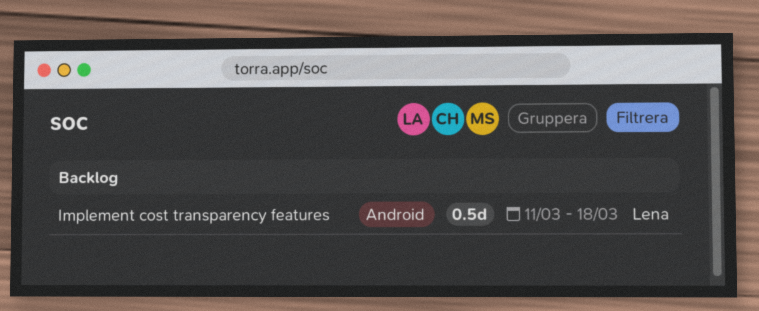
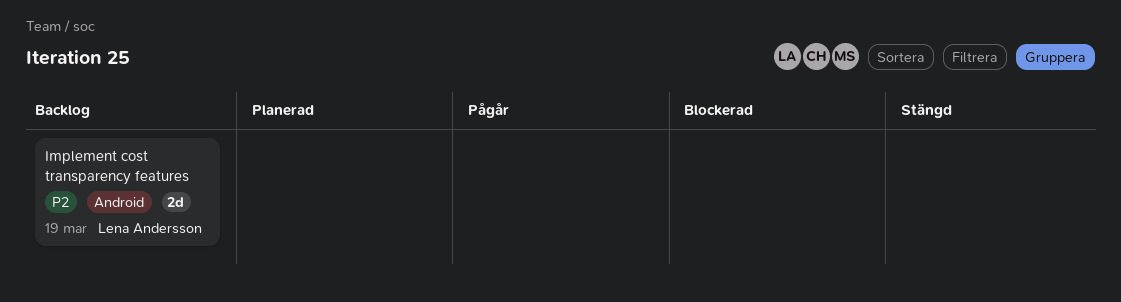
Implement cost transparency features, estimate: 0.5d -> 2d
Implement cost transparency features, due: Mar 18 -> Mar 19

